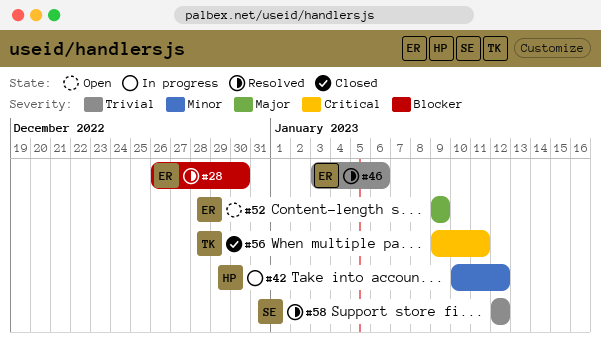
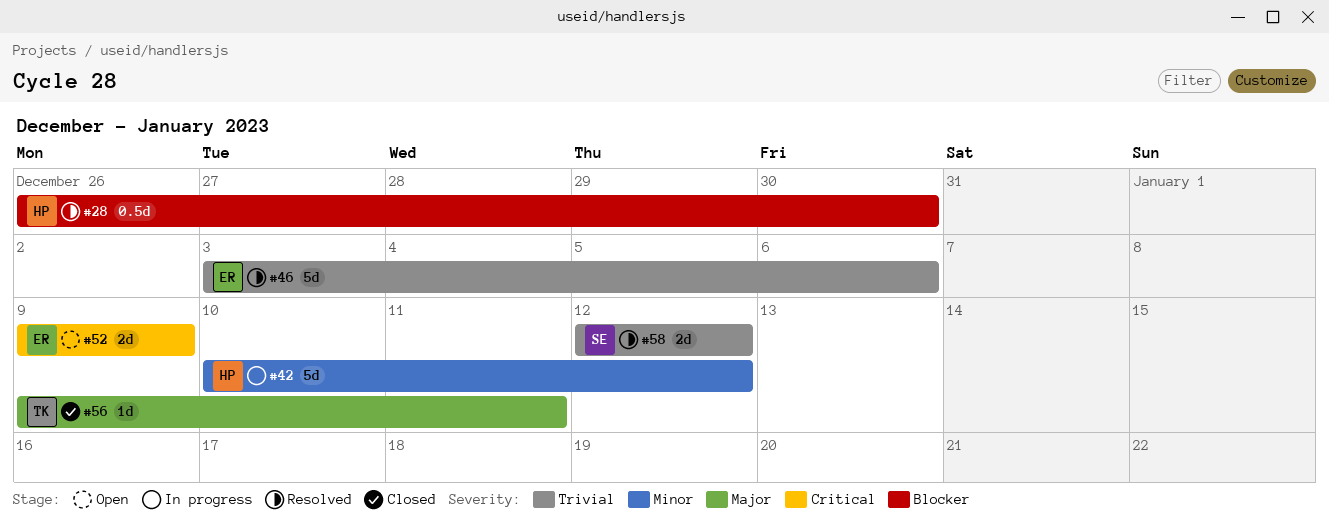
#28, owner: ER -> HP
#52, priority: Major -> Critical
#56, priority: Critical -> Major

